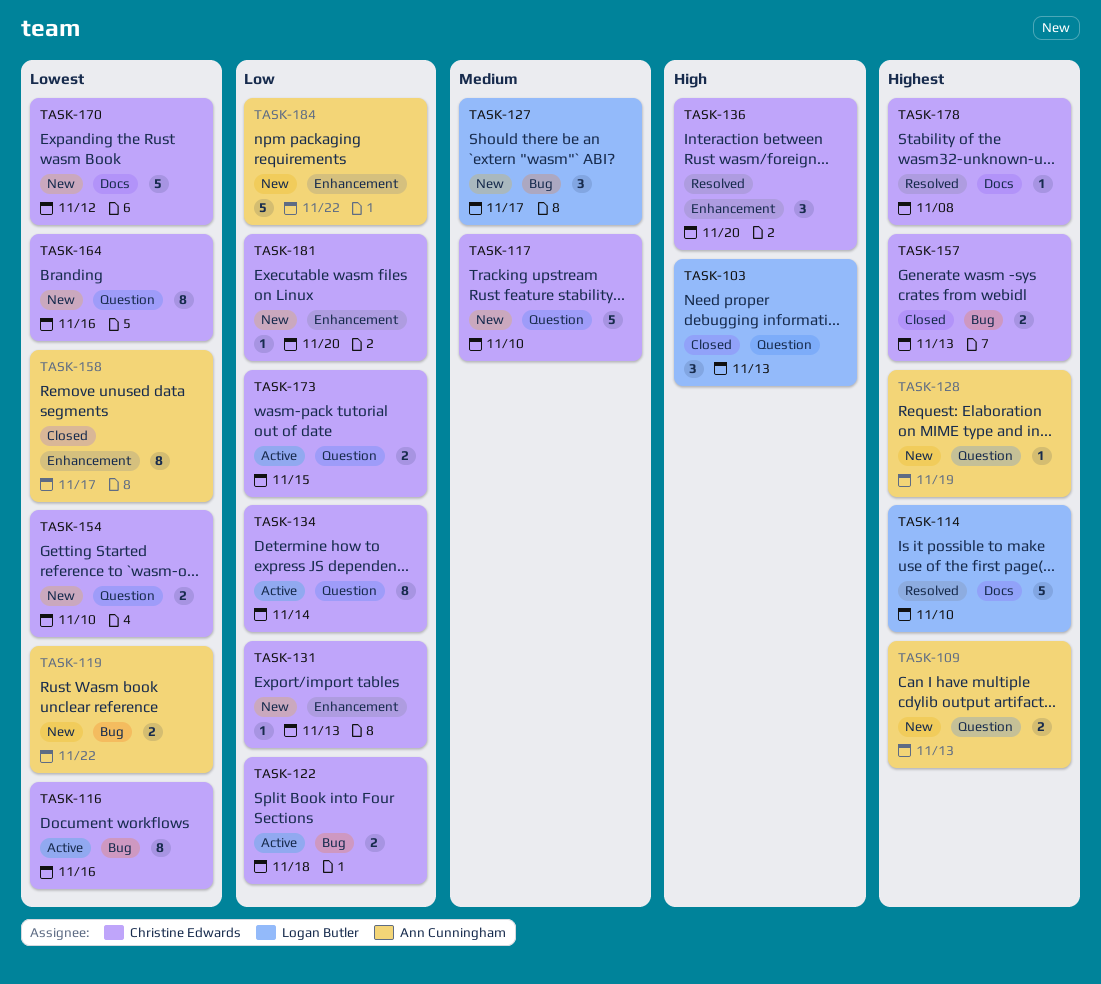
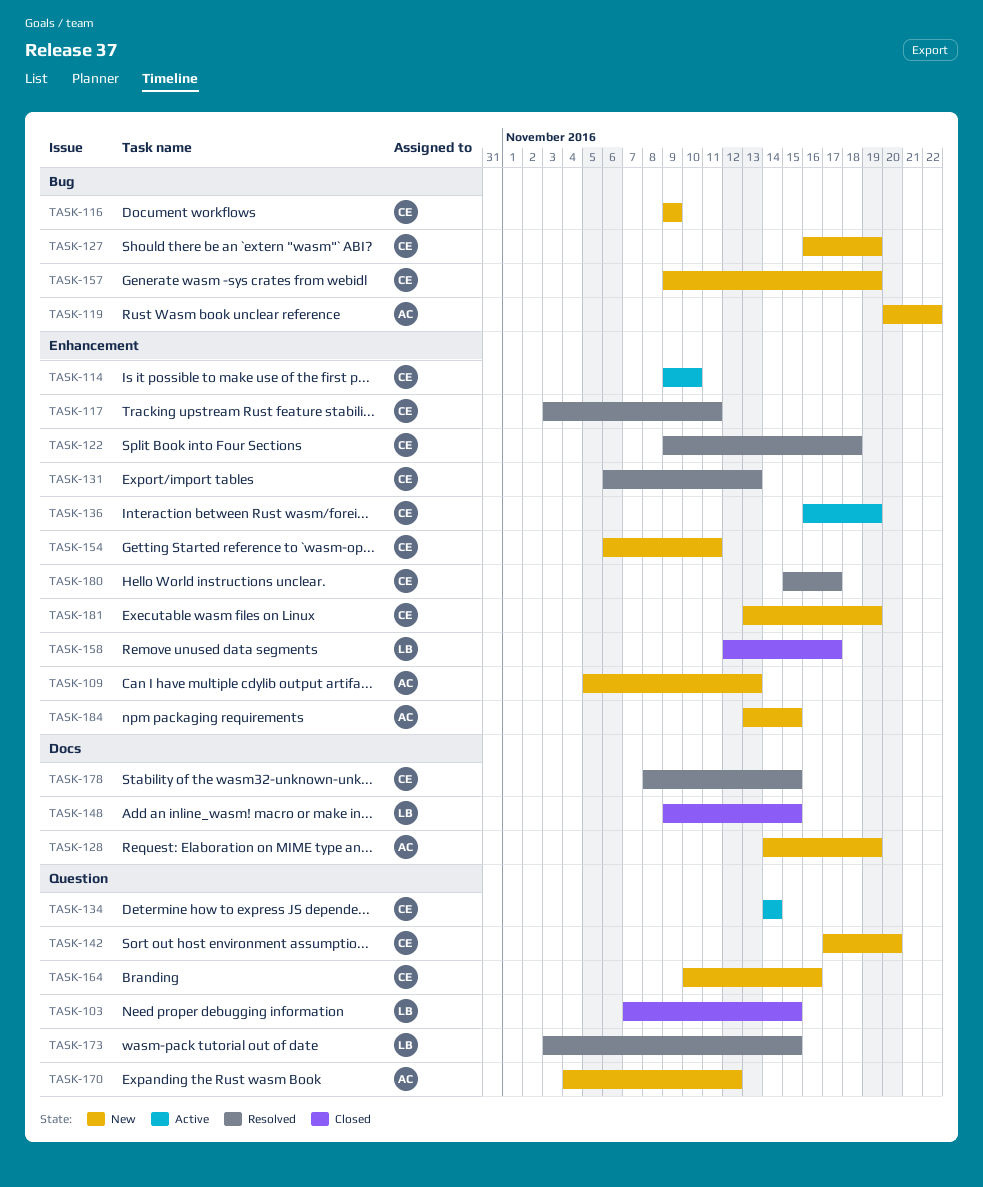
TASK-103, due: Nov 13 -> Nov 15
TASK-109, label: Question -> Enhancement
TASK-114, status: Resolved -> Active
TASK-114, owner: Logan Butler -> Christine Edwards
TASK-114, label: Docs -> Enhancement
TASK-116, status: Active -> New
TASK-116, due: Nov 16 -> Nov 9
TASK-117, status: New -> Resolved
TASK-117, label: Question -> Enhancement
TASK-117, due: Nov 10 -> Nov 11
TASK-122, status: Active -> Resolved
TASK-122, label: Bug -> Enhancement
TASK-127, owner: Logan Butler -> Christine Edwards
TASK-127, due: Nov 17 -> Nov 19
TASK-128, label: Question -> Docs
TASK-131, status: New -> Resolved
TASK-136, status: Resolved -> Active
TASK-136, due: Nov 20 -> Nov 19
TASK-142: none -> present
TASK-148: none -> present
TASK-154, label: Question -> Enhancement
TASK-154, due: Nov 10 -> Nov 11
TASK-157, status: Closed -> New
TASK-157, due: Nov 13 -> Nov 19
TASK-158, owner: Ann Cunningham -> Logan Butler
TASK-170, owner: Christine Edwards -> Ann Cunningham
TASK-170, label: Docs -> Question
TASK-173, status: Active -> Resolved
TASK-173, owner: Christine Edwards -> Logan Butler
TASK-178, due: Nov 8 -> Nov 15
TASK-180: none -> present
TASK-181, due: Nov 20 -> Nov 19
TASK-184, due: Nov 22 -> Nov 15

